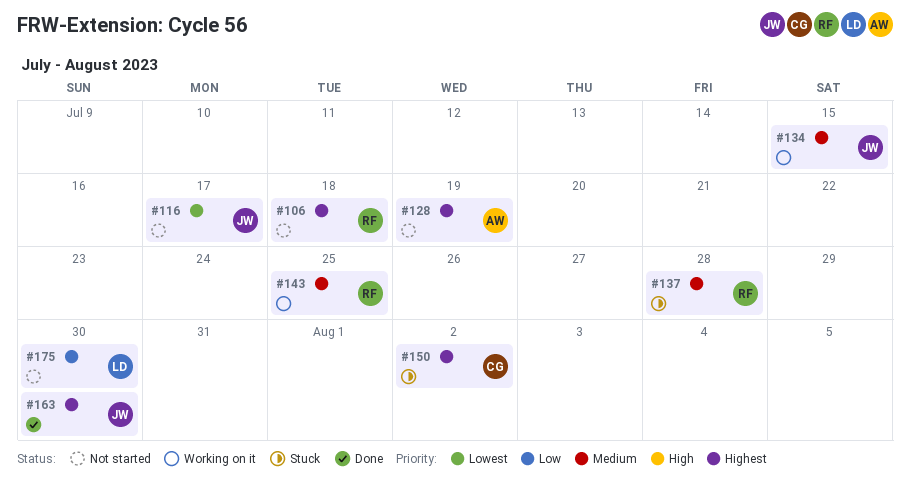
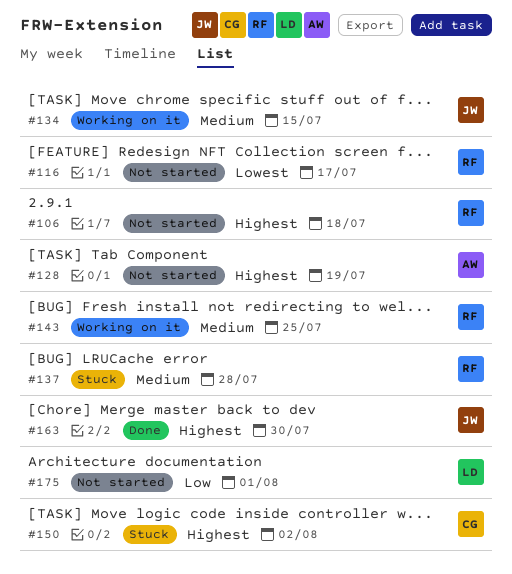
#116, owner: JW -> RF
#175, due: Jul 30 -> Aug 1

